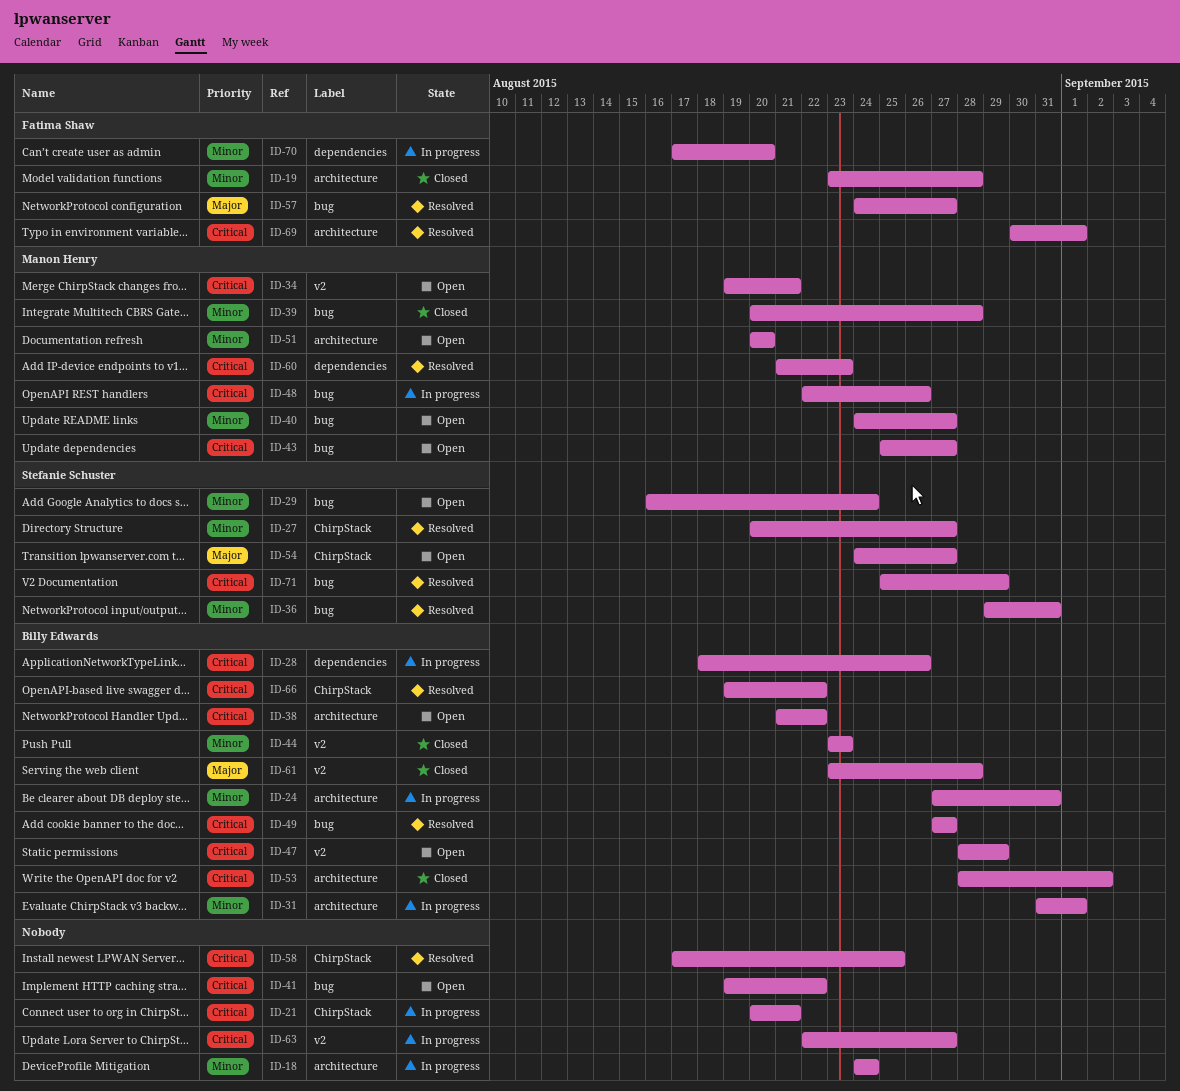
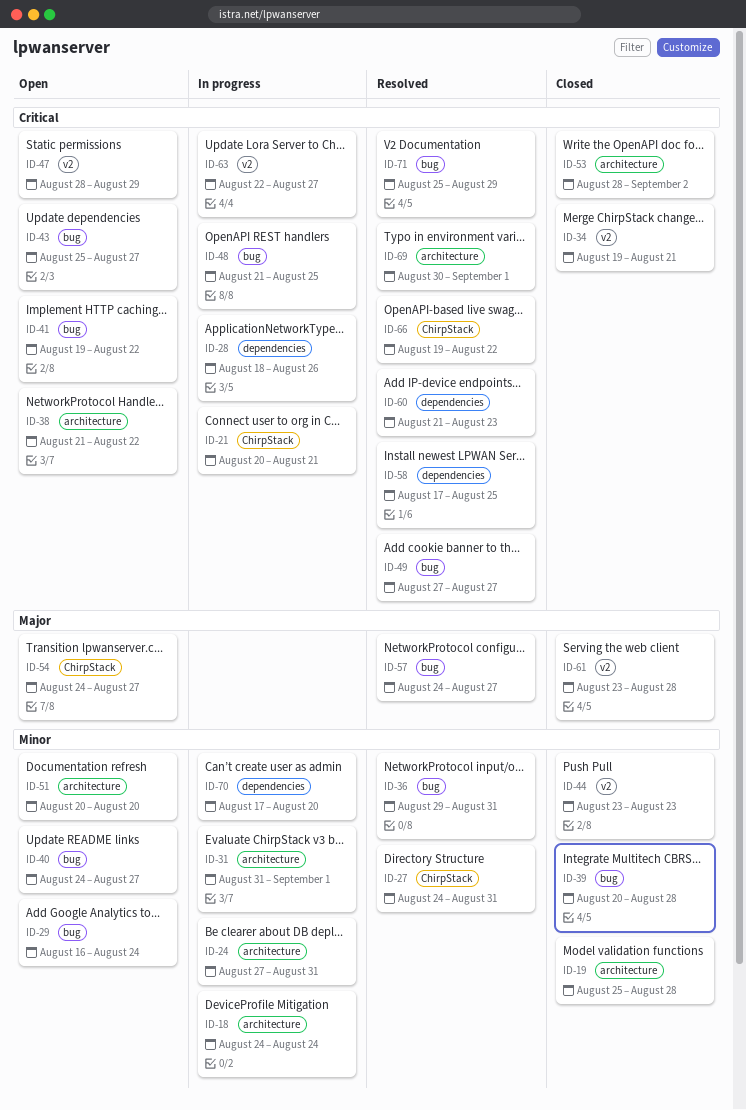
ID-19, start: Aug 23 -> Aug 25
ID-27, start: Aug 20 -> Aug 24
ID-27, due: Aug 27 -> Aug 31
ID-34, status: Open -> Closed
ID-48, start: Aug 22 -> Aug 21
ID-48, due: Aug 26 -> Aug 25
ID-58, label: ChirpStack -> dependencies

